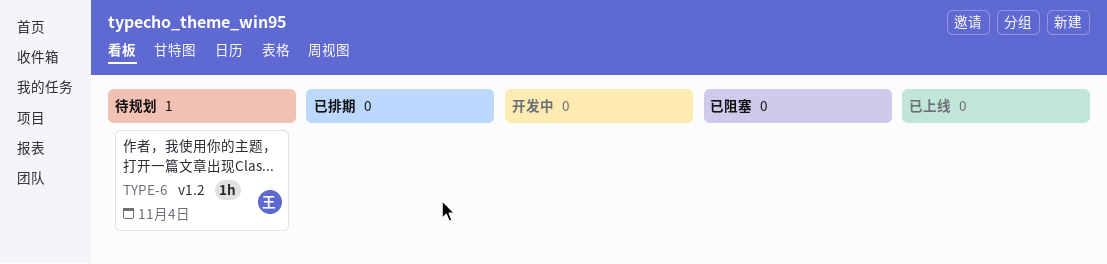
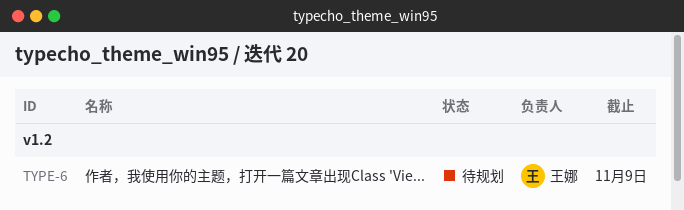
TYPE-6, due: Nov 4 -> Nov 9

